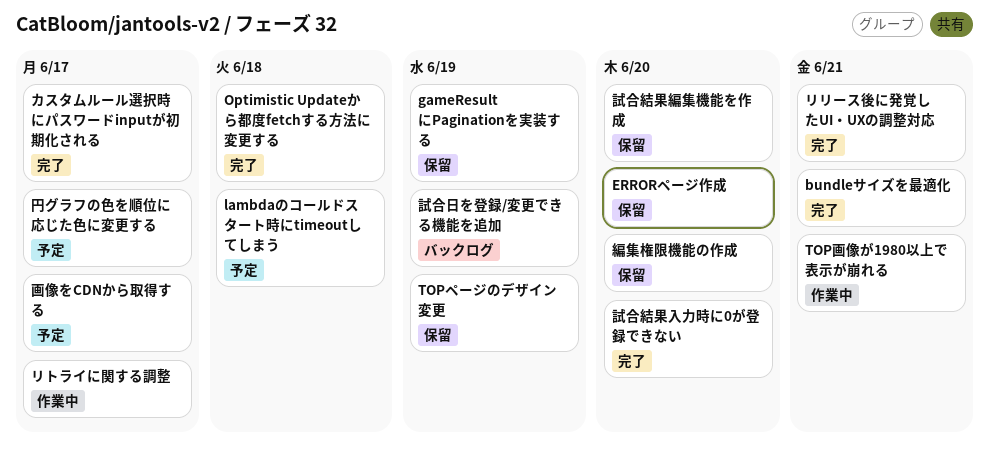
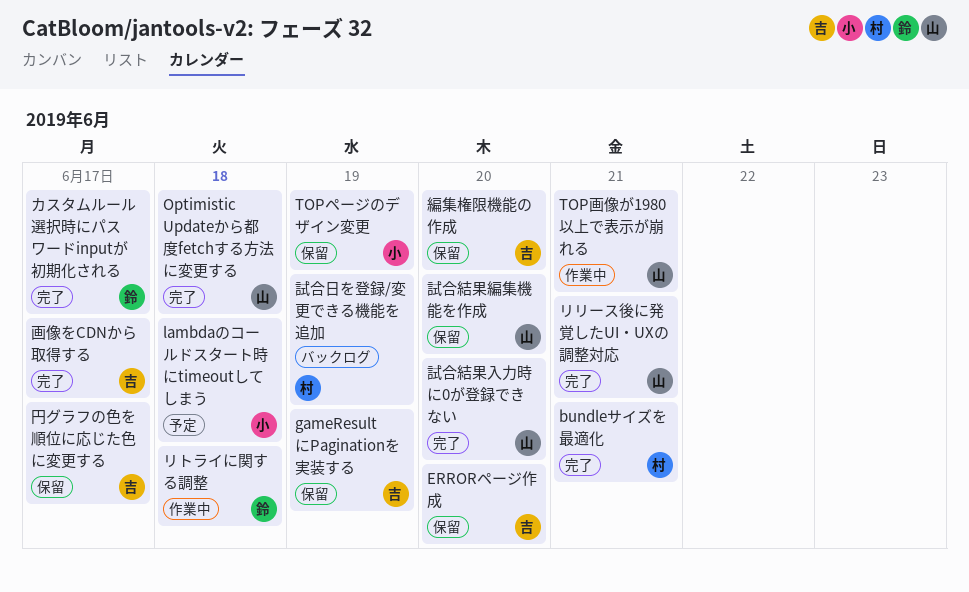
リトライに関する調整, due: Jun 17 -> Jun 18
円グラフの色を順位に応じた色に変更する, status: 予定 -> 保留
画像をCDNから取得する, status: 予定 -> 完了

